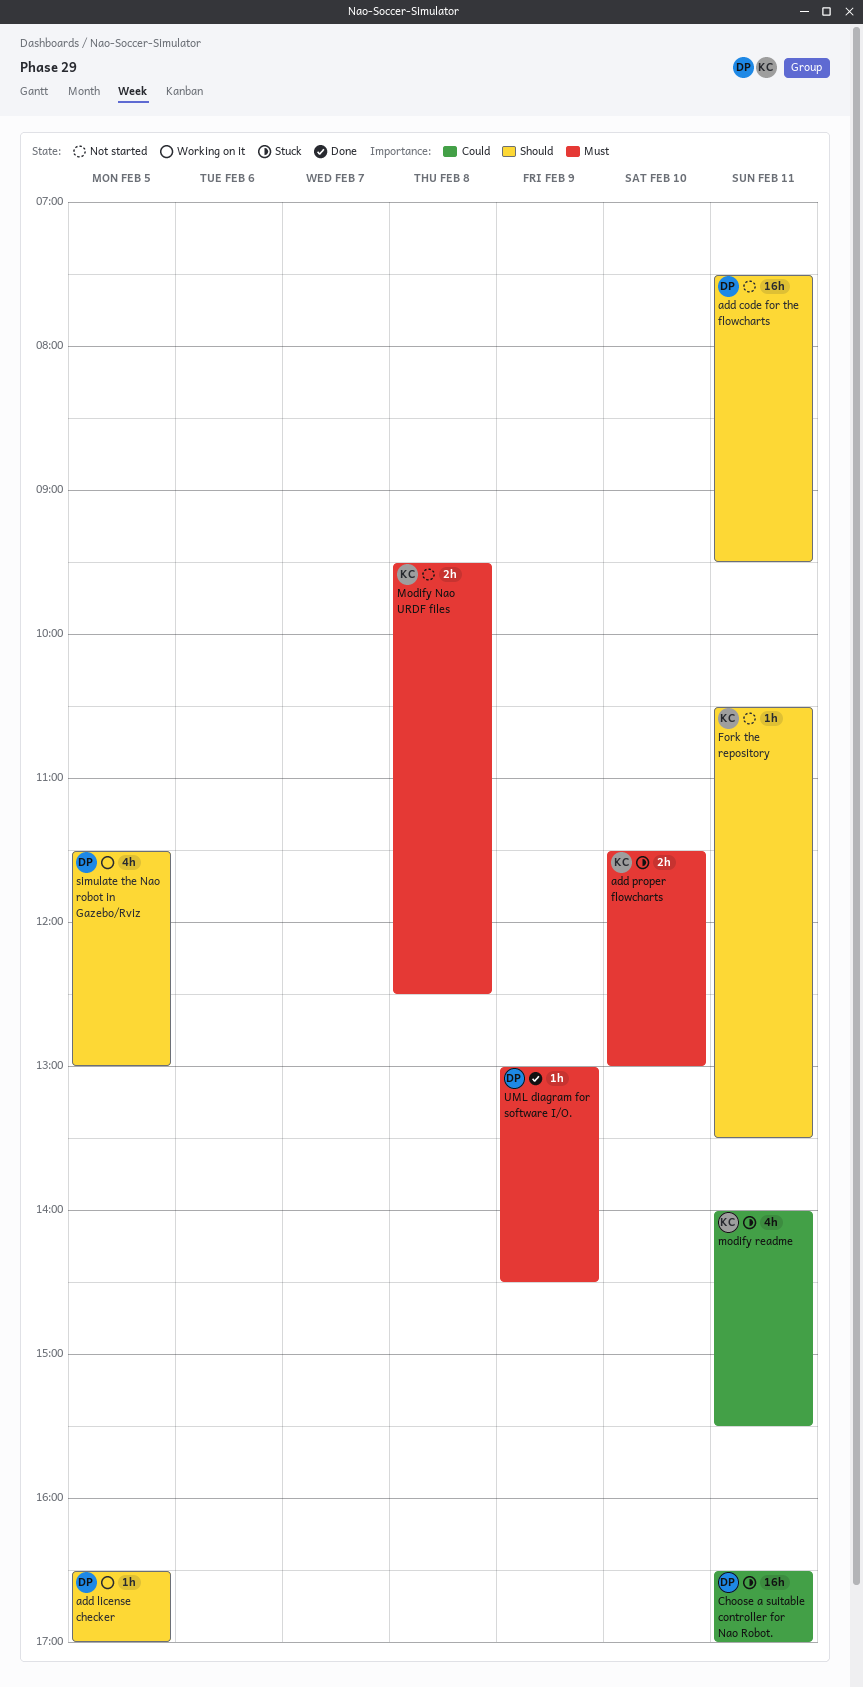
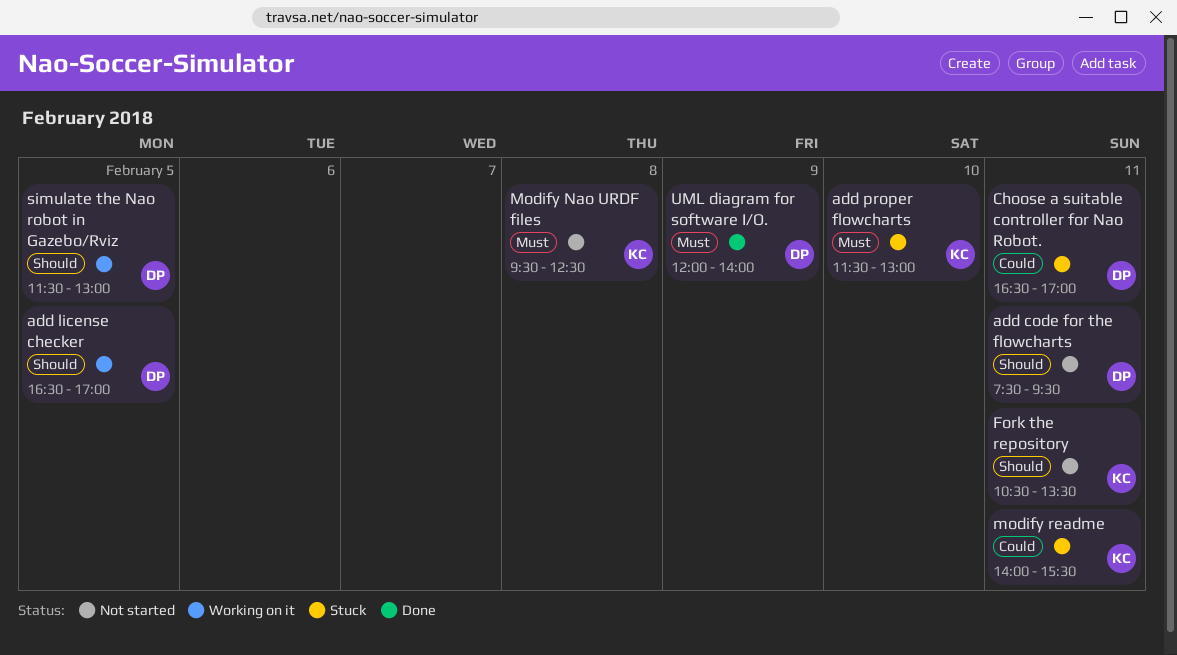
UML diagram for software I/O., begins: 13:00 -> 12:00
UML diagram for software I/O., ends: 14:30 -> 14:00

